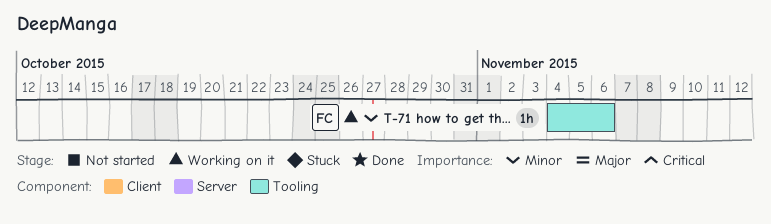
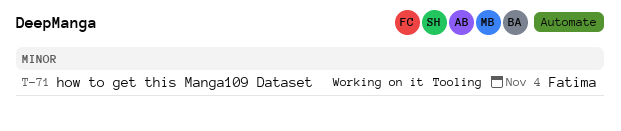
T-71, due: Nov 6 -> Nov 4

